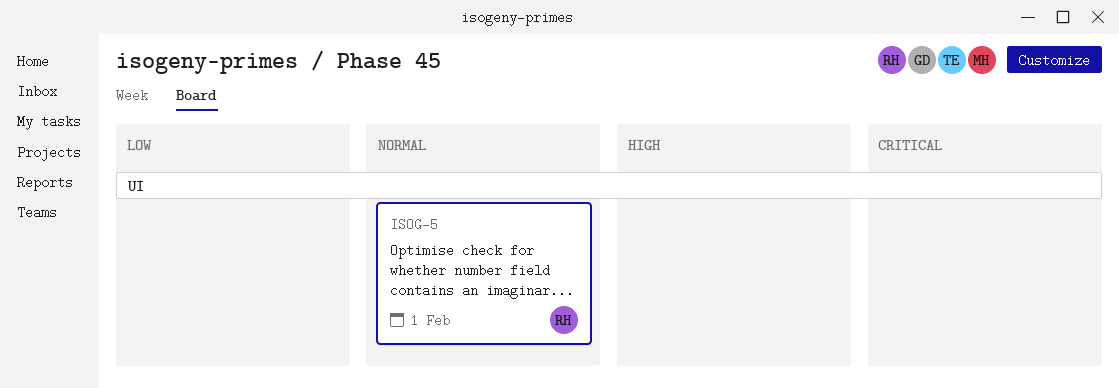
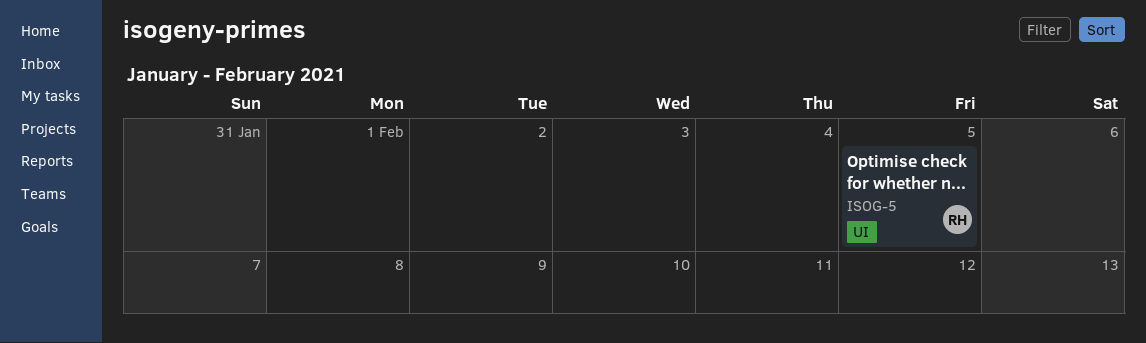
ISOG-5, due: Feb 1 -> Feb 5

